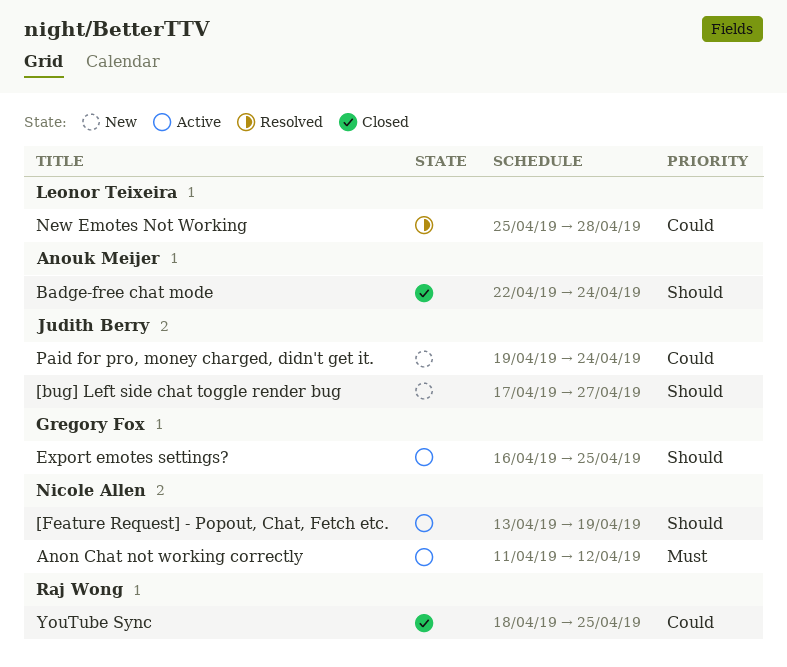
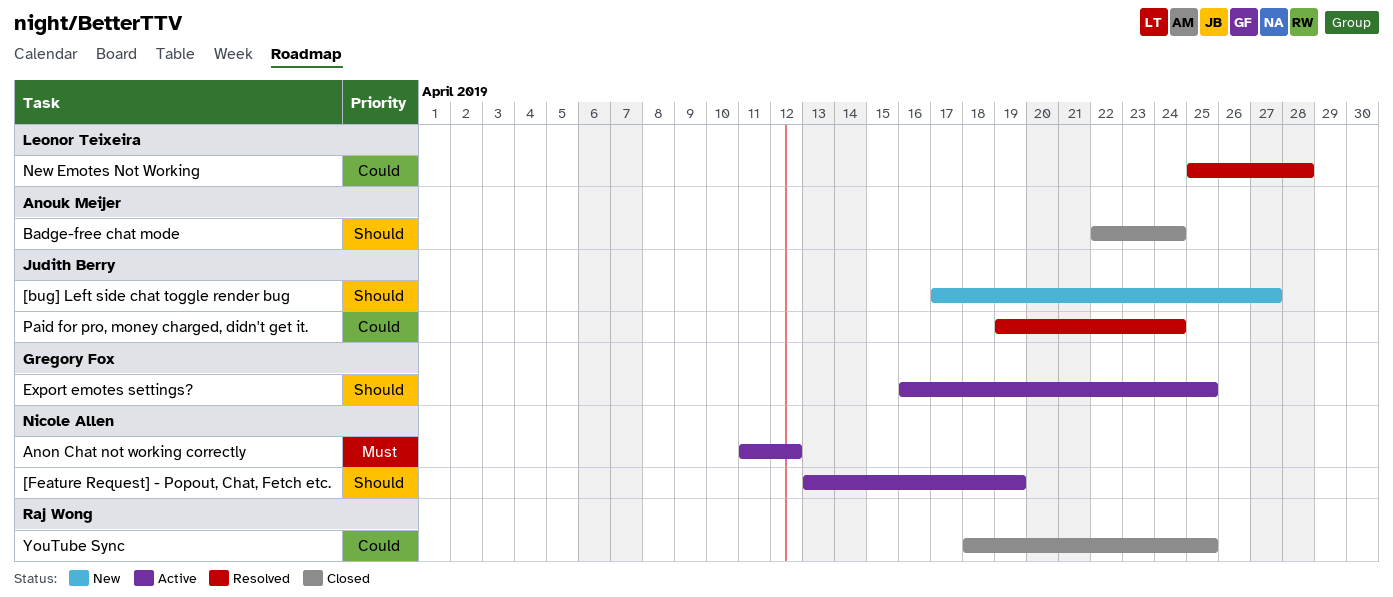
Paid for pro, money charged, didn't get it., status: New -> Resolved

